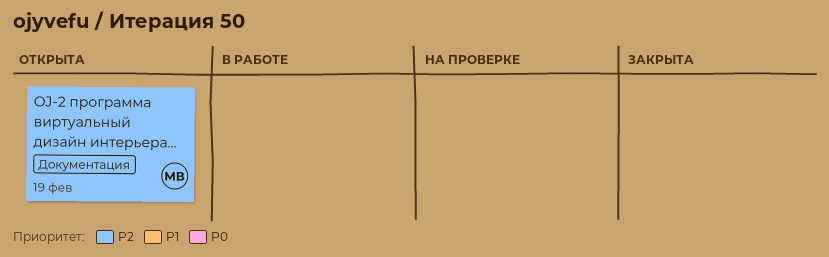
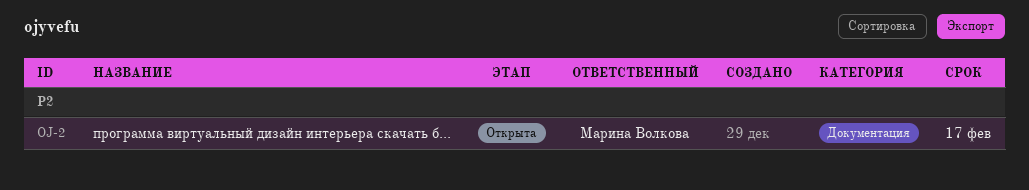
OJ-2, due: Feb 19 -> Feb 17

